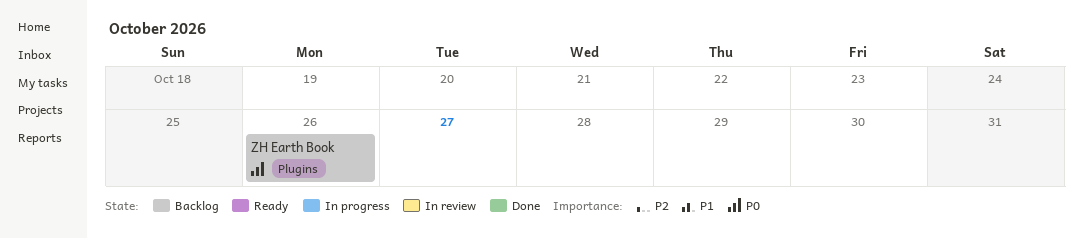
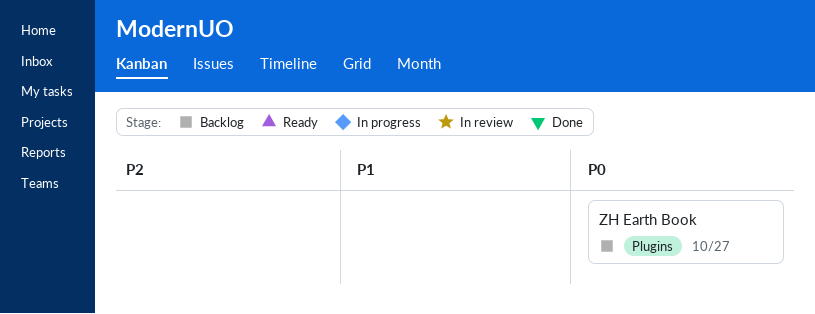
ZH Earth Book, due: Oct 26 -> Oct 27

